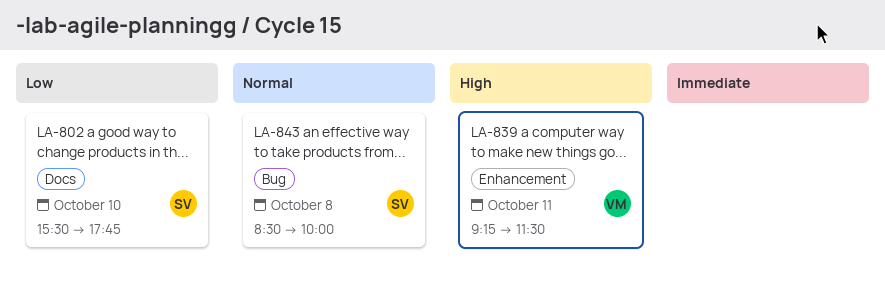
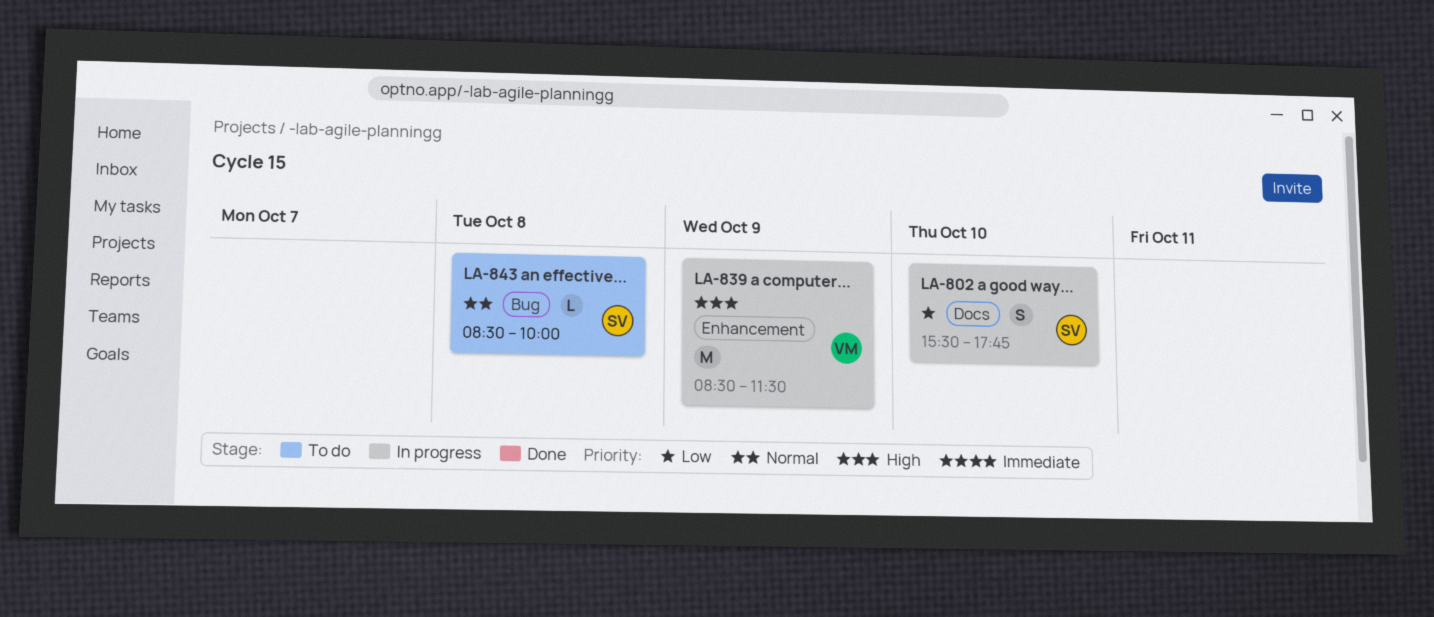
LA-839, day: Oct 11 -> Oct 9
LA-839, begins: 09:15 -> 08:30

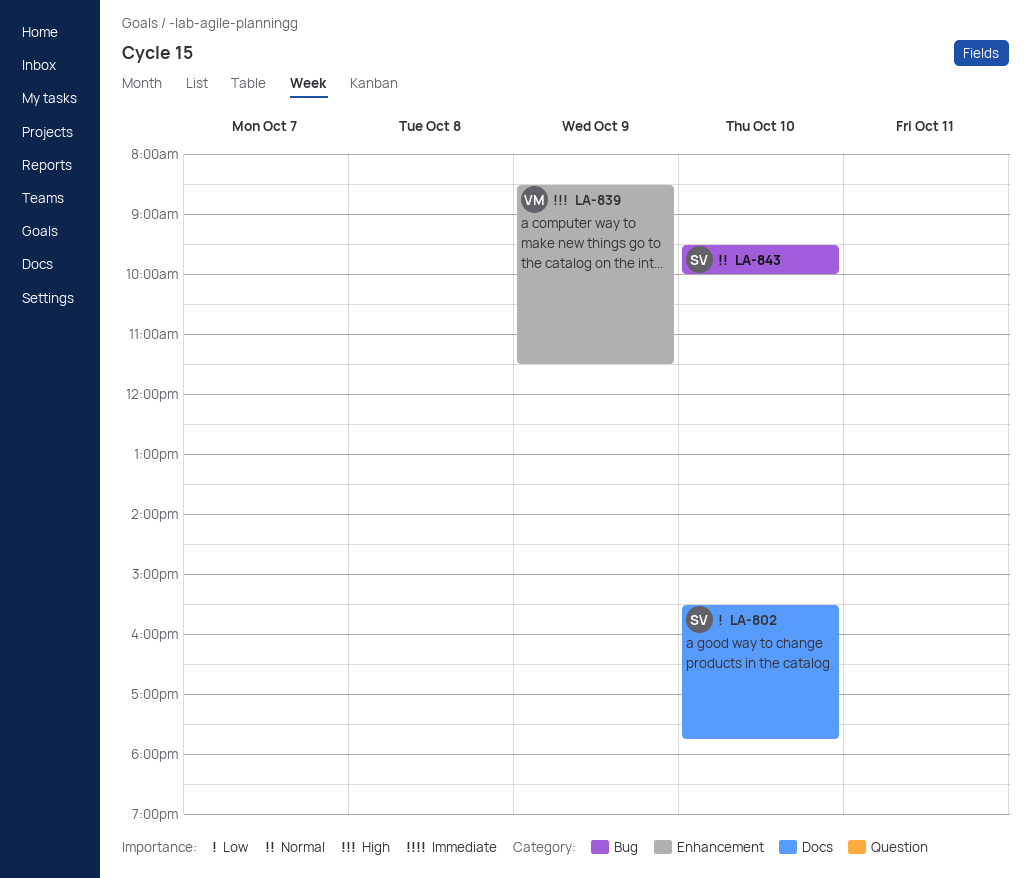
LA-843, day: Oct 8 -> Oct 10
LA-843, begins: 08:30 -> 09:30

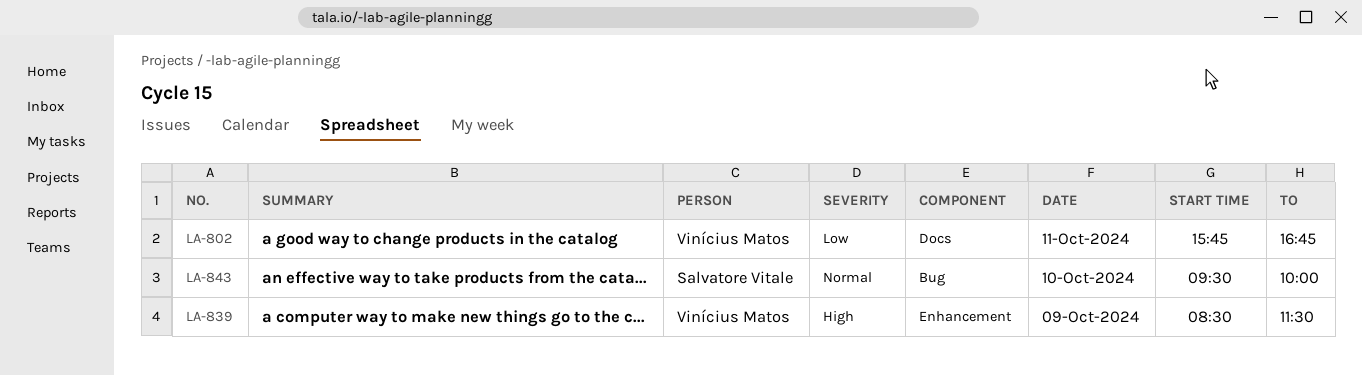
LA-802, owner: Salvatore Vitale -> Vinícius Matos
LA-802, day: Oct 10 -> Oct 11
LA-802, begins: 15:30 -> 15:45
LA-802, ends: 17:45 -> 16:45

